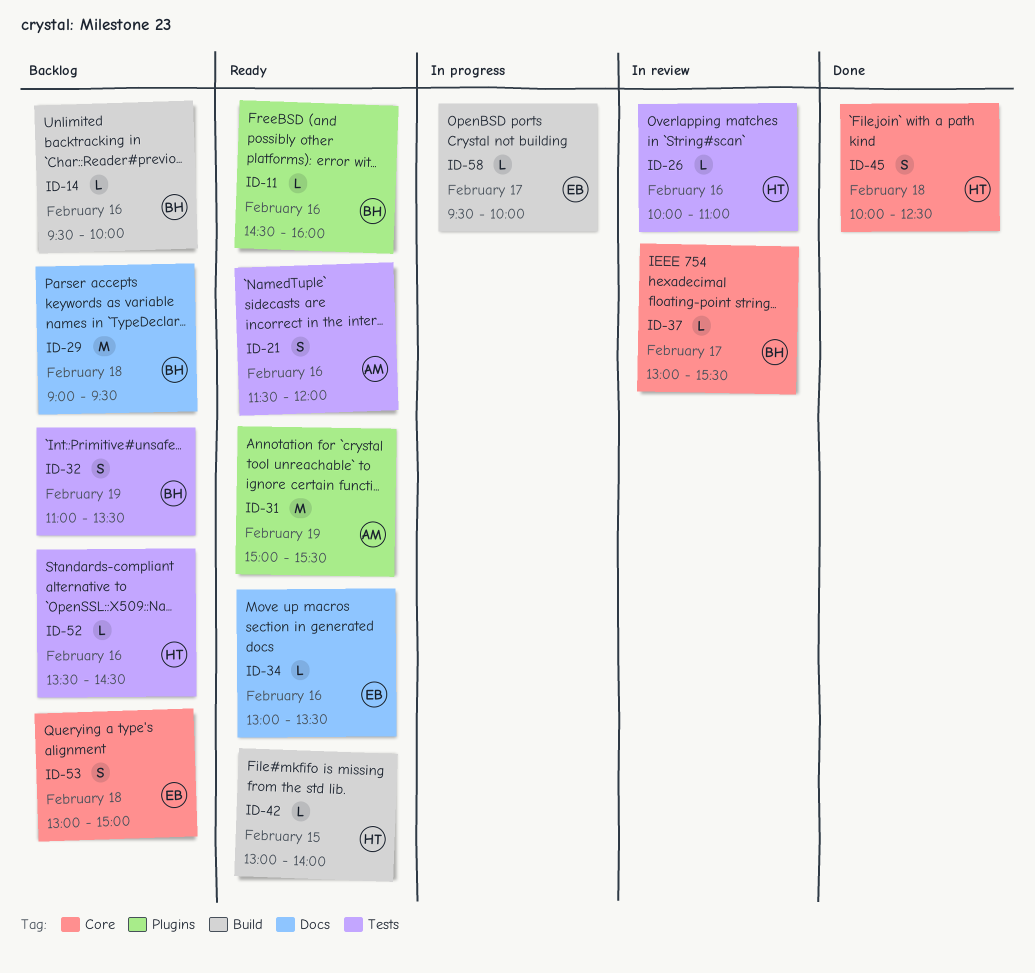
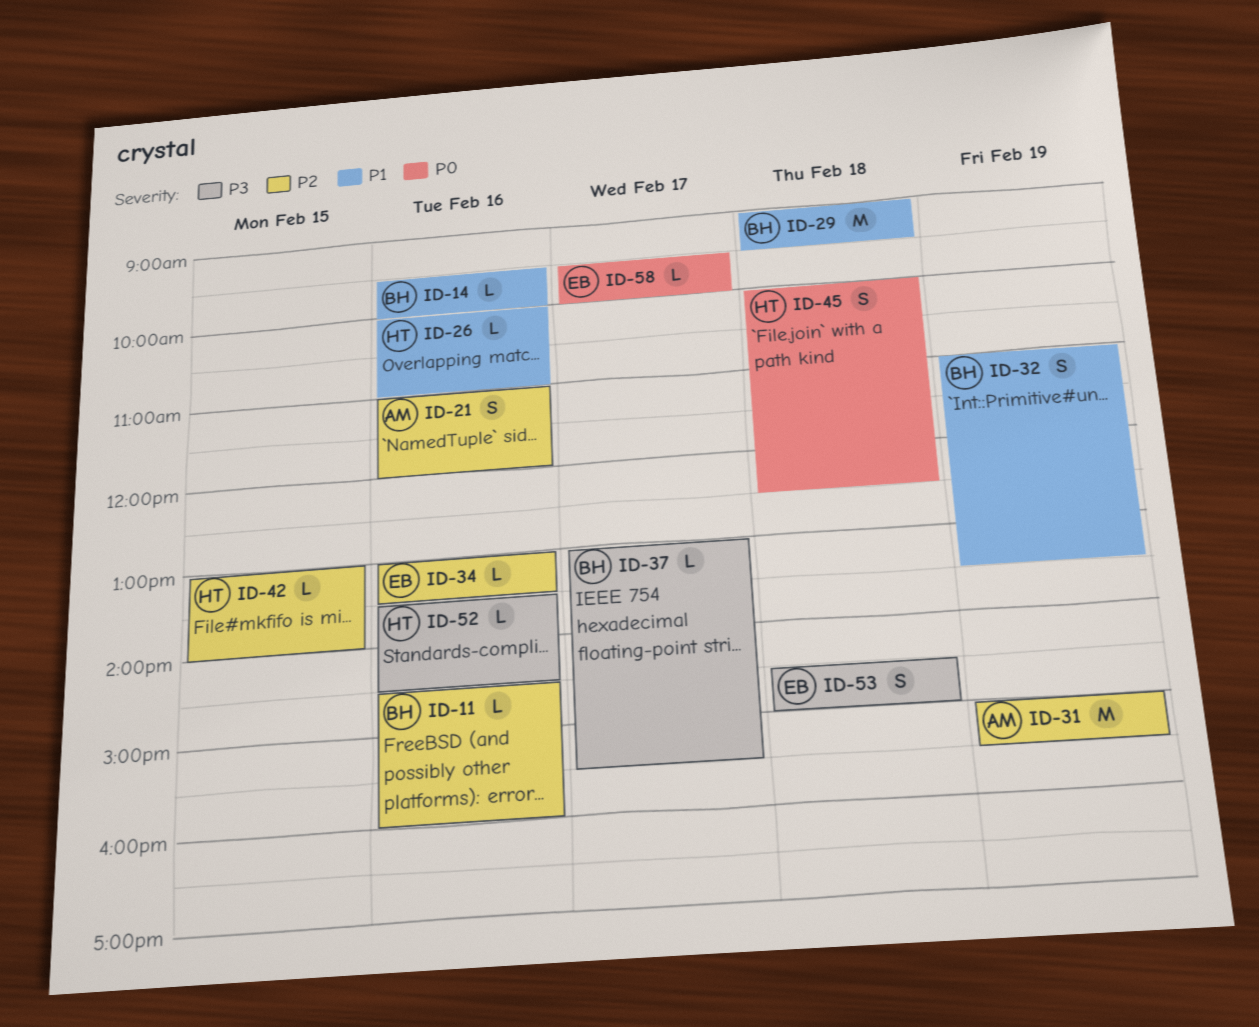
ID-21, begins: 11:30 -> 11:00
ID-53, begins: 13:00 -> 14:30

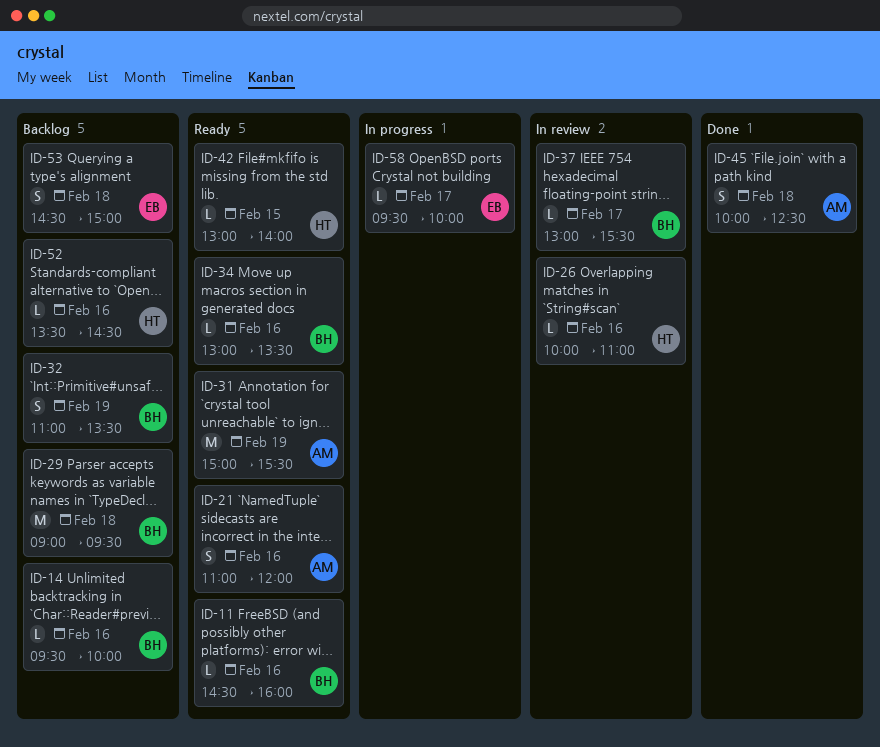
ID-34, owner: EB -> BH
ID-45, owner: HT -> AM

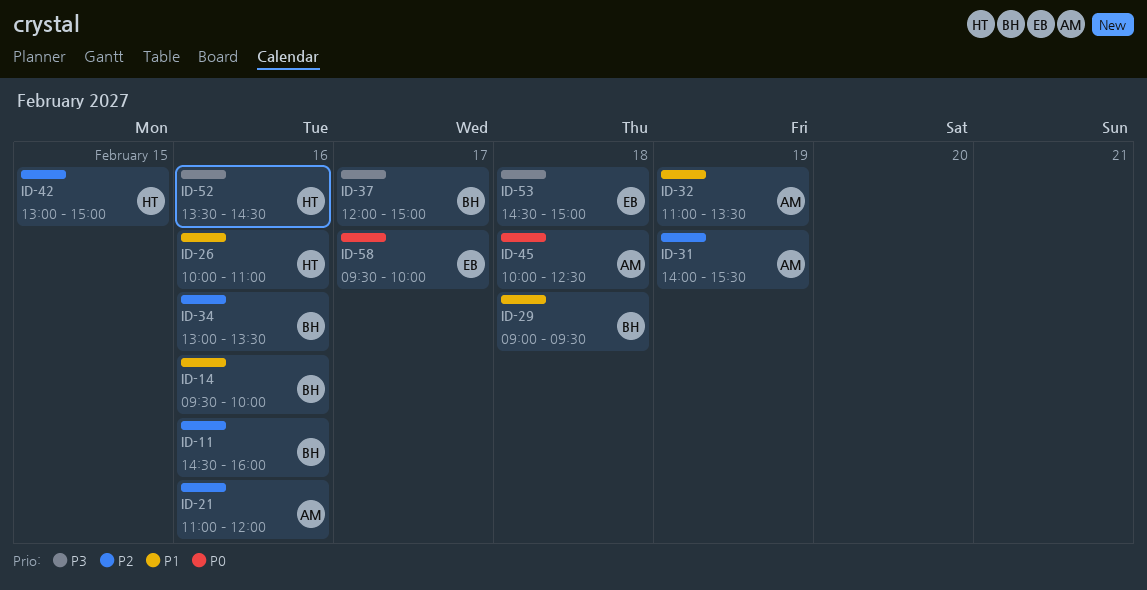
ID-31, begins: 15:00 -> 14:00
ID-32, owner: BH -> AM
ID-37, begins: 13:00 -> 12:00
ID-37, ends: 15:30 -> 15:00
ID-42, ends: 14:00 -> 15:00

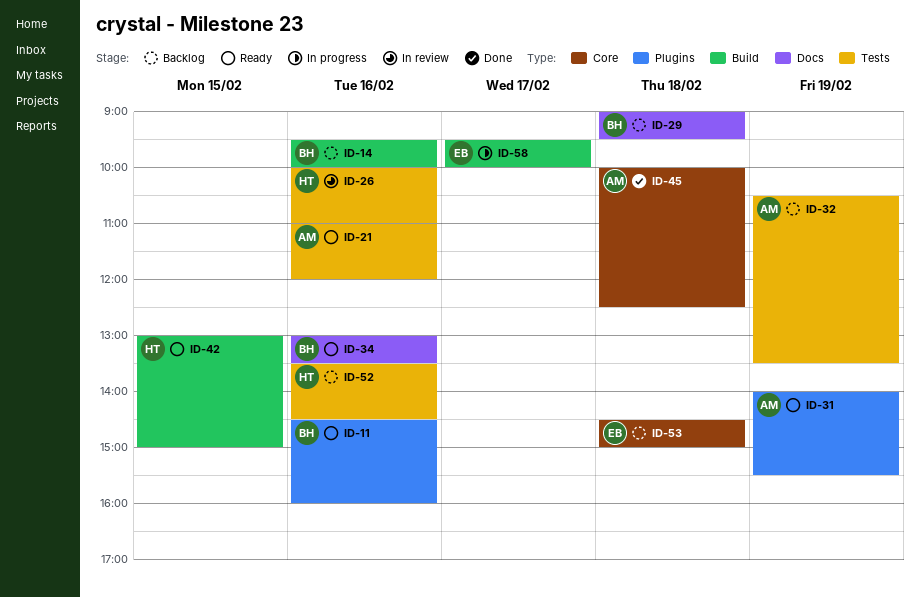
ID-32, begins: 11:00 -> 10:30
ID-37: present -> none

